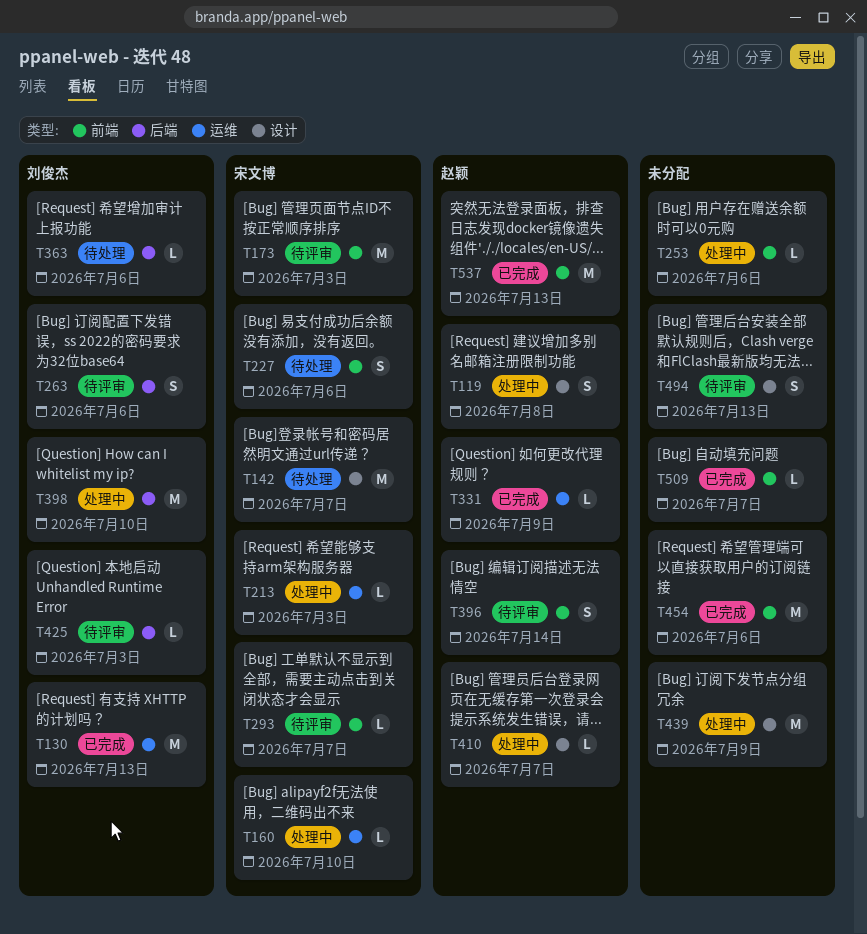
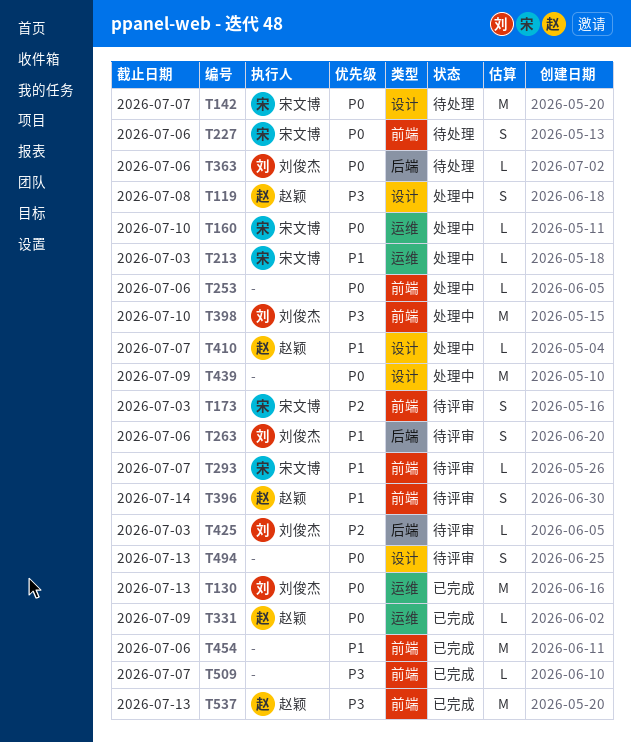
T173, estimate: M -> S
T398, label: 后端 -> 前端

